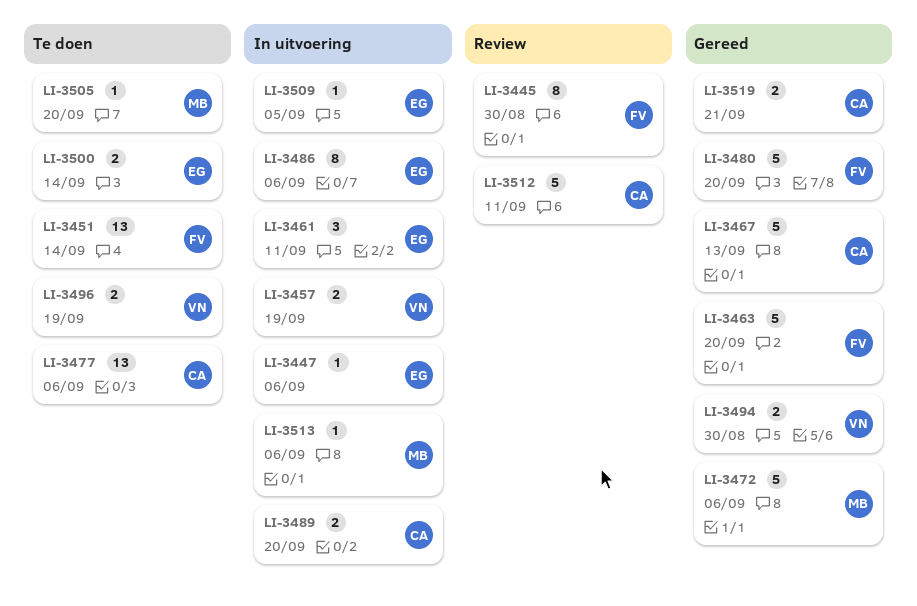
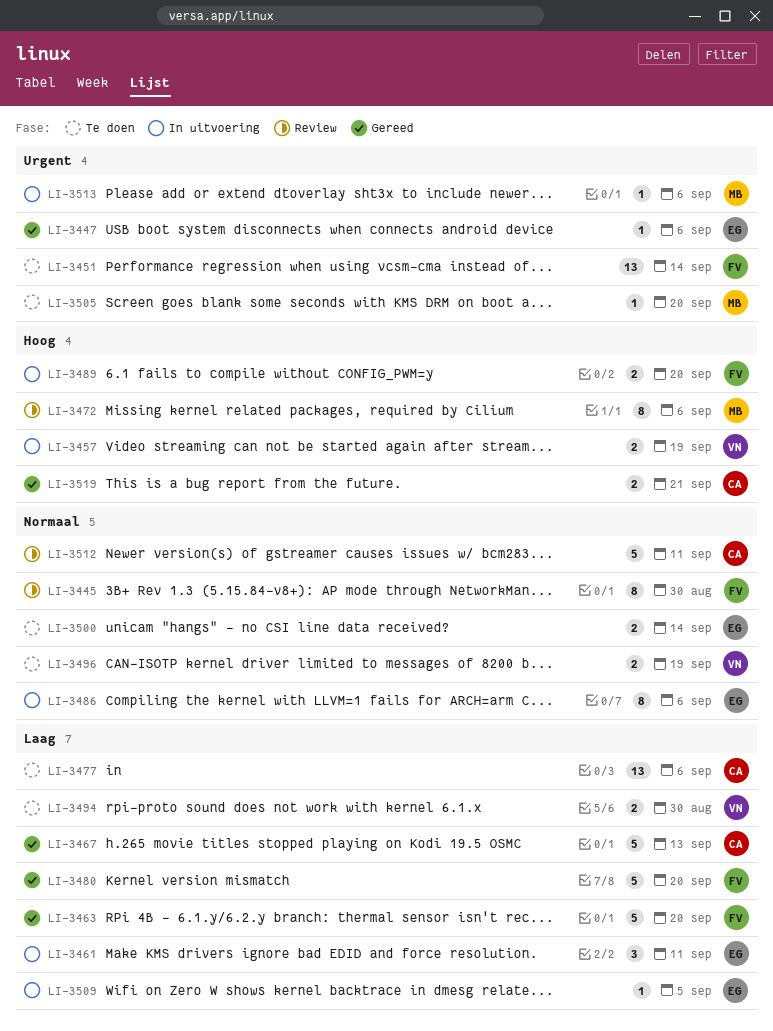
LI-3447, status: In uitvoering -> Gereed
LI-3472, status: Gereed -> Review
LI-3472, estimate: 5 -> 8
LI-3489, owner: CA -> FV
LI-3494, status: Gereed -> Te doen

